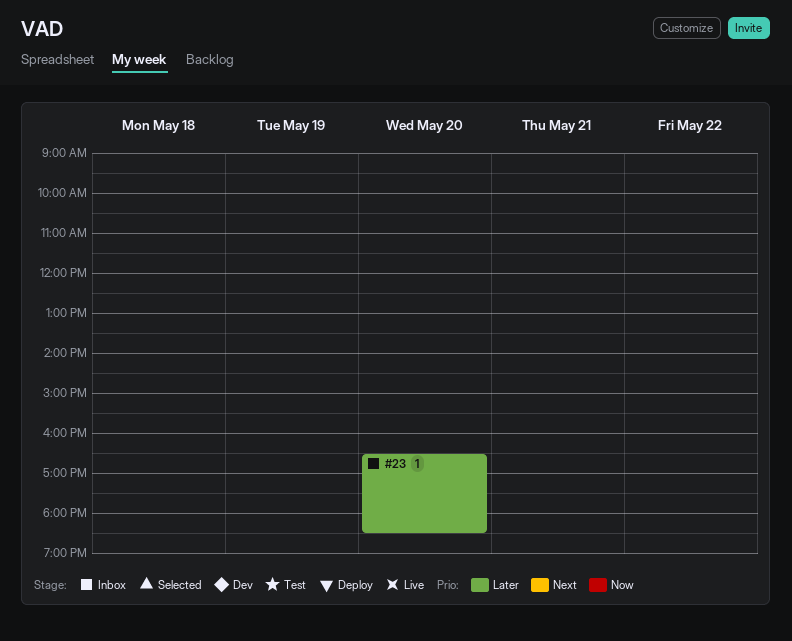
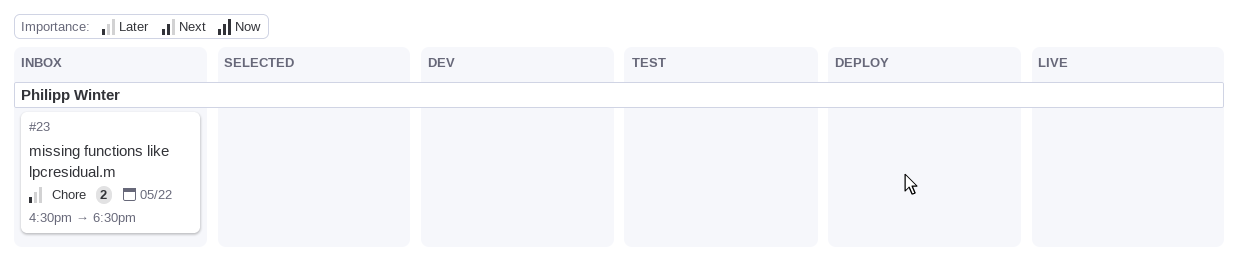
#23, estimate: 1 -> 2
#23, day: May 20 -> May 22

